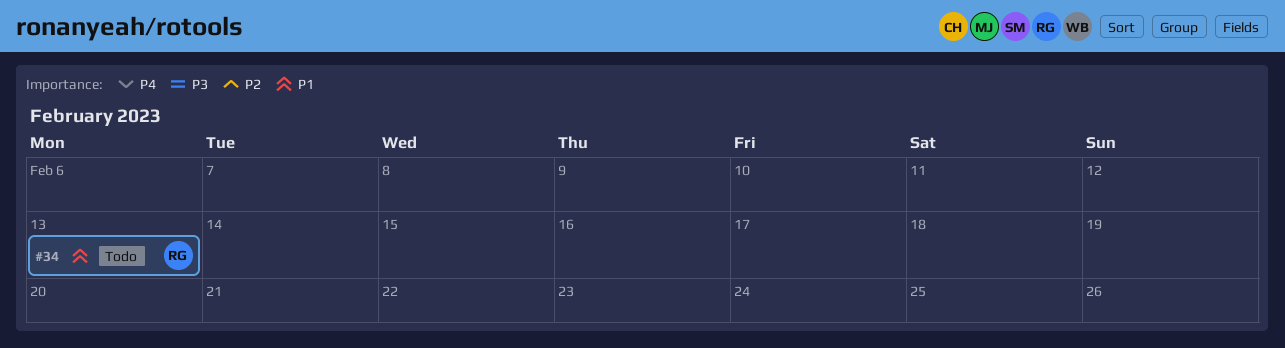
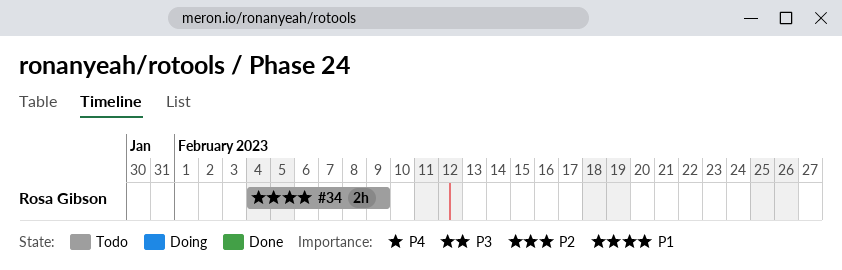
#34, due: Feb 13 -> Feb 9

